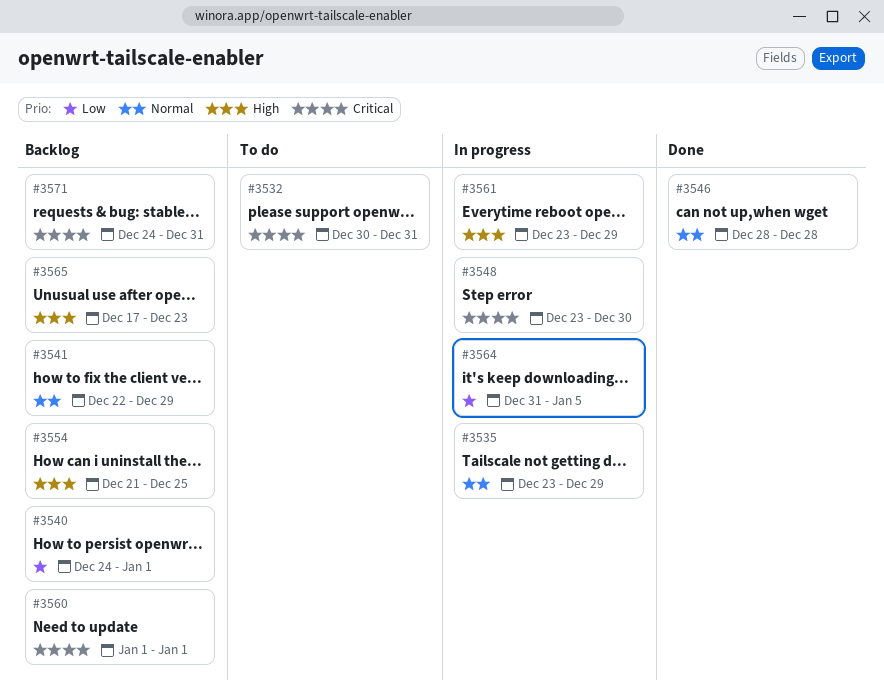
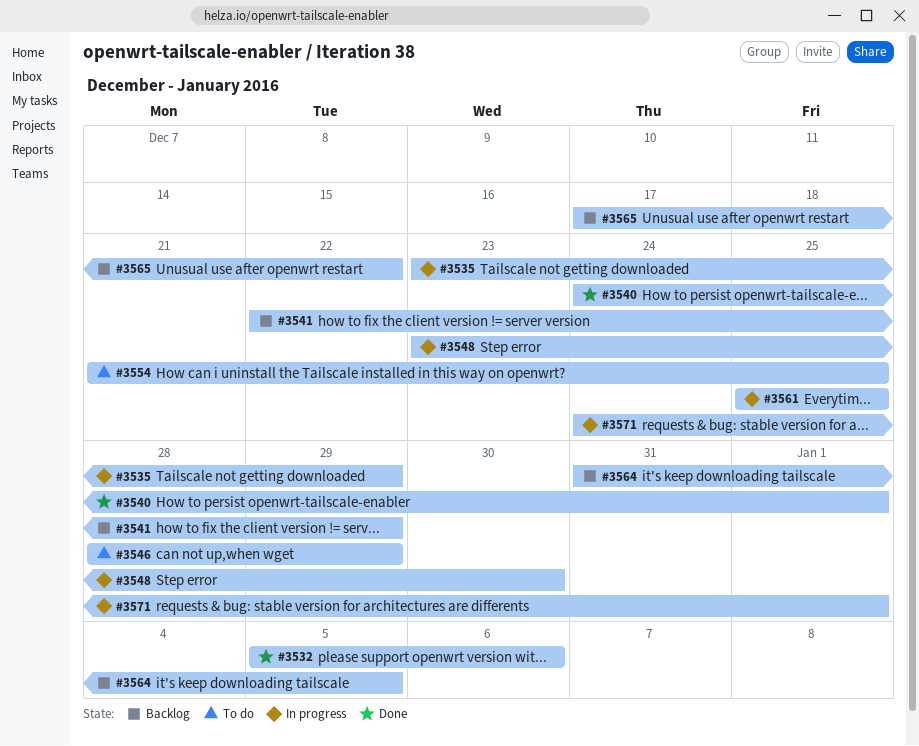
#3532, status: To do -> Done
#3532, start: Dec 30 -> Jan 5
#3532, due: Dec 31 -> Jan 6
#3540, status: Backlog -> Done
#3546, status: Done -> To do
#3546, due: Dec 28 -> Dec 29
#3554, status: Backlog -> To do
#3560: present -> none
#3561, start: Dec 23 -> Dec 25
#3561, due: Dec 29 -> Dec 25
#3564, status: In progress -> Backlog
#3565, due: Dec 23 -> Dec 22
#3571, status: Backlog -> In progress
#3571, due: Dec 31 -> Jan 1

